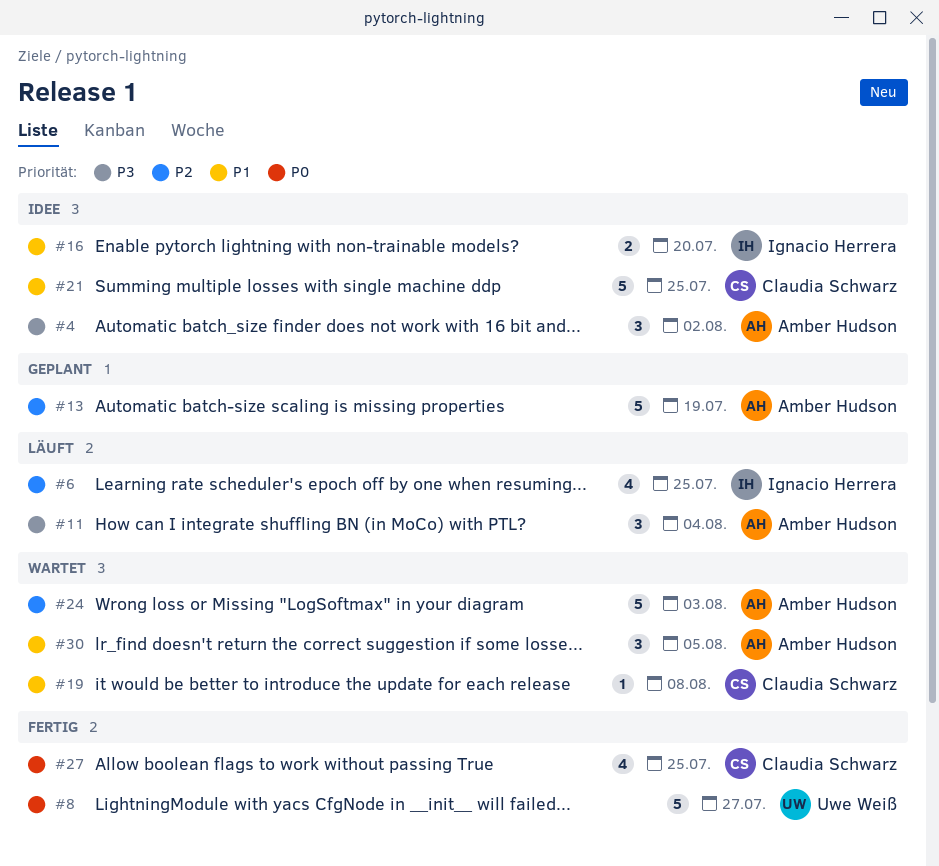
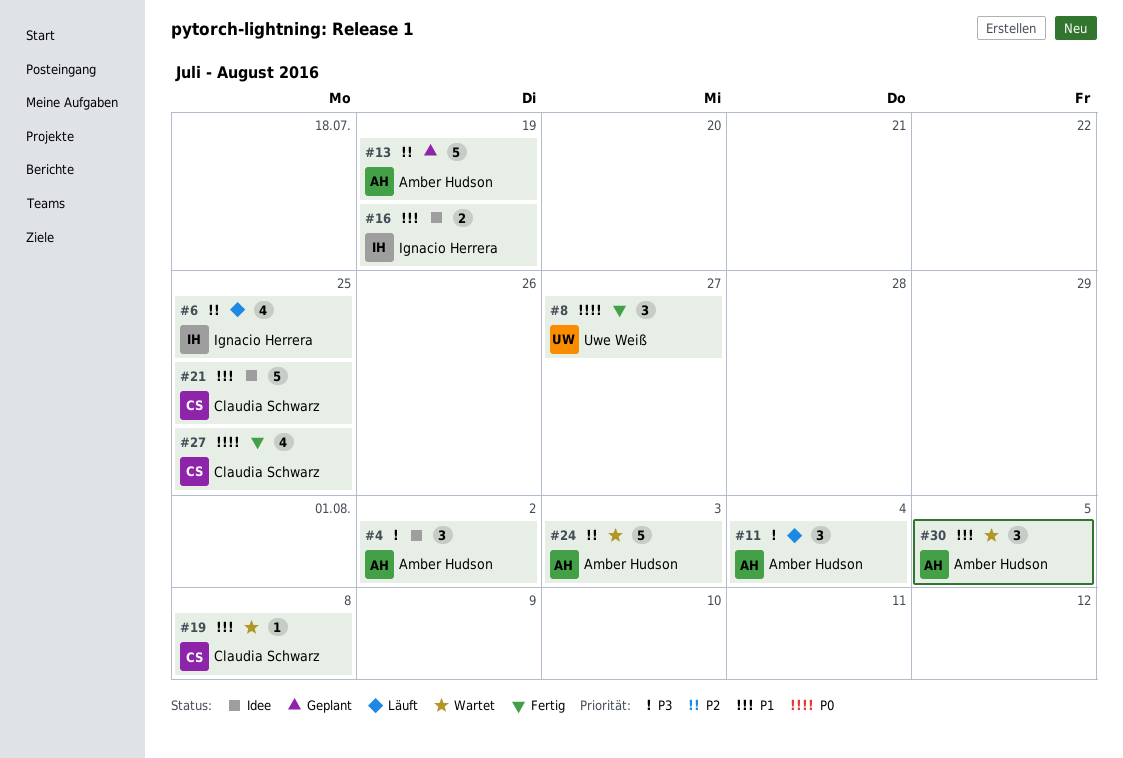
#8, estimate: 5 -> 3
#16, due: Jul 20 -> Jul 19

